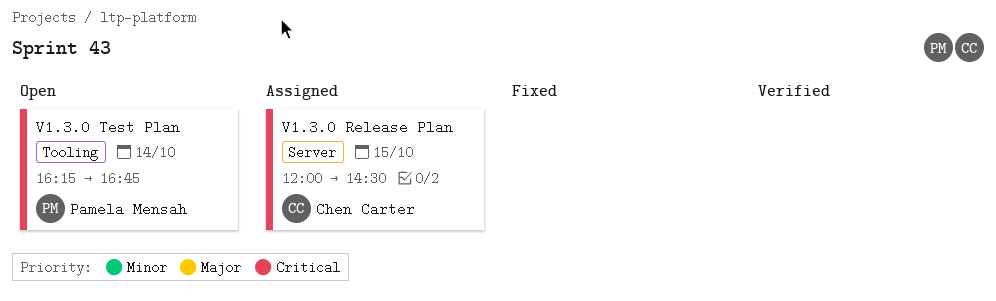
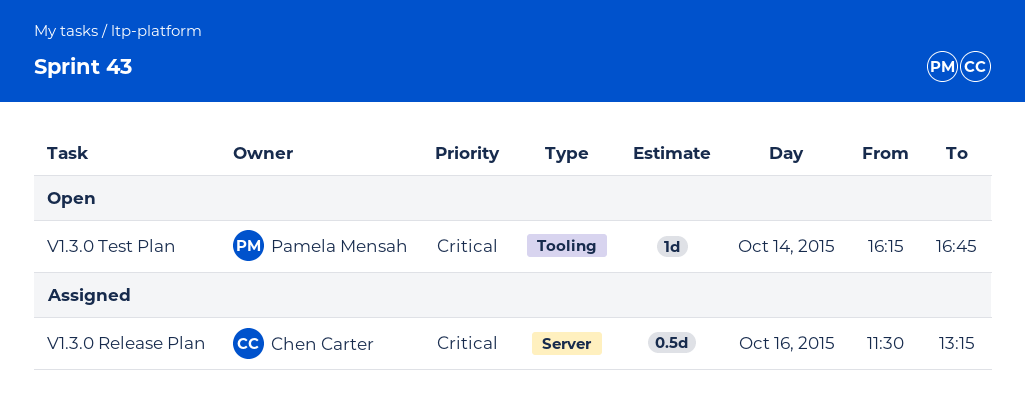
V1.3.0 Release Plan, day: Oct 15 -> Oct 16
V1.3.0 Release Plan, begins: 12:00 -> 11:30
V1.3.0 Release Plan, ends: 14:30 -> 13:15

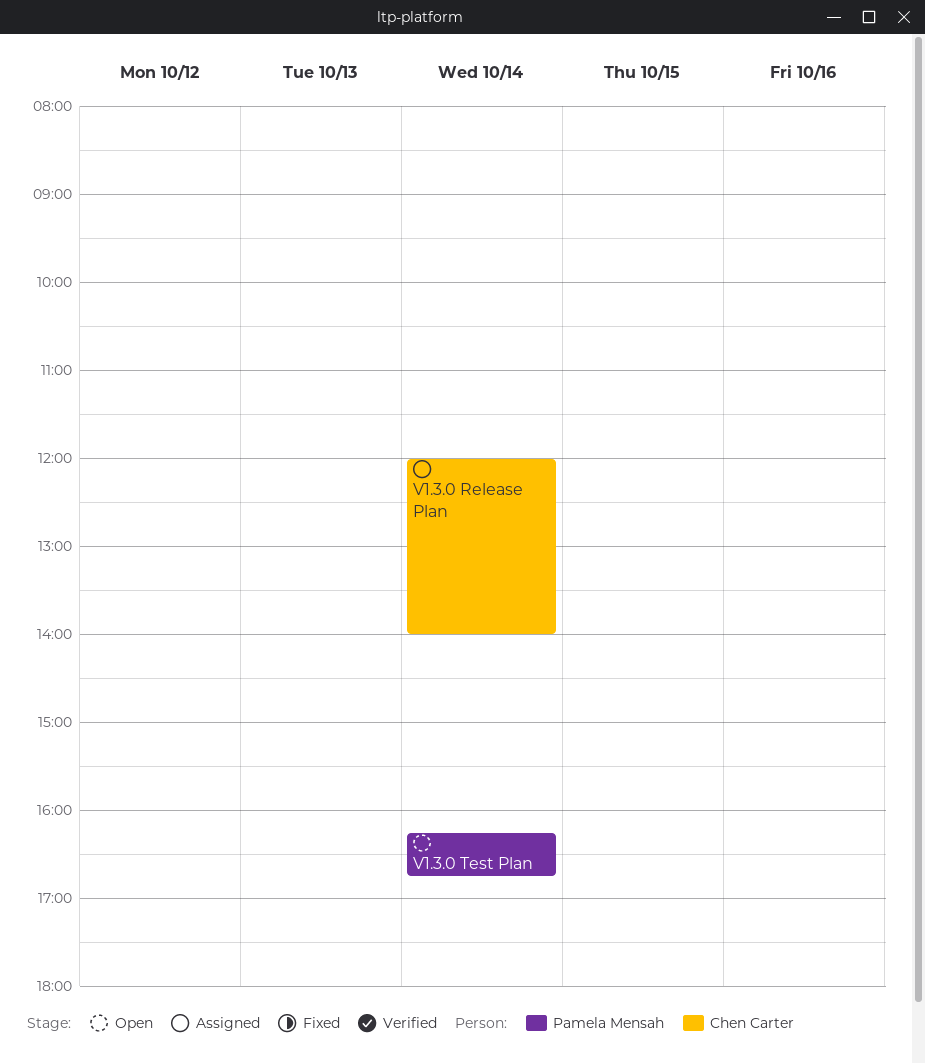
V1.3.0 Release Plan, day: Oct 16 -> Oct 14
V1.3.0 Release Plan, begins: 11:30 -> 12:00
V1.3.0 Release Plan, ends: 13:15 -> 14:00

